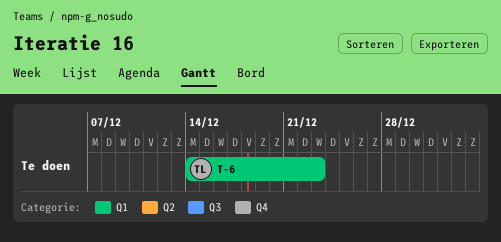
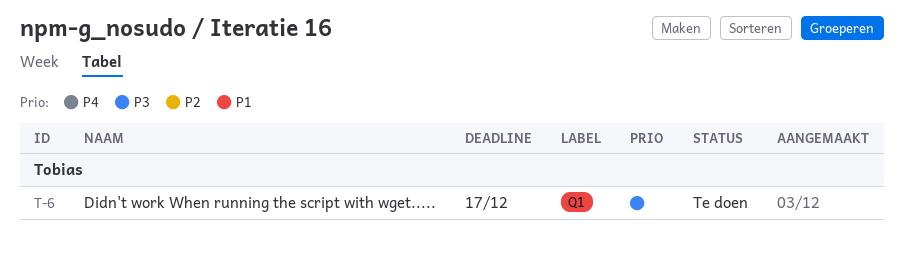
T-6, due: Dec 23 -> Dec 17

